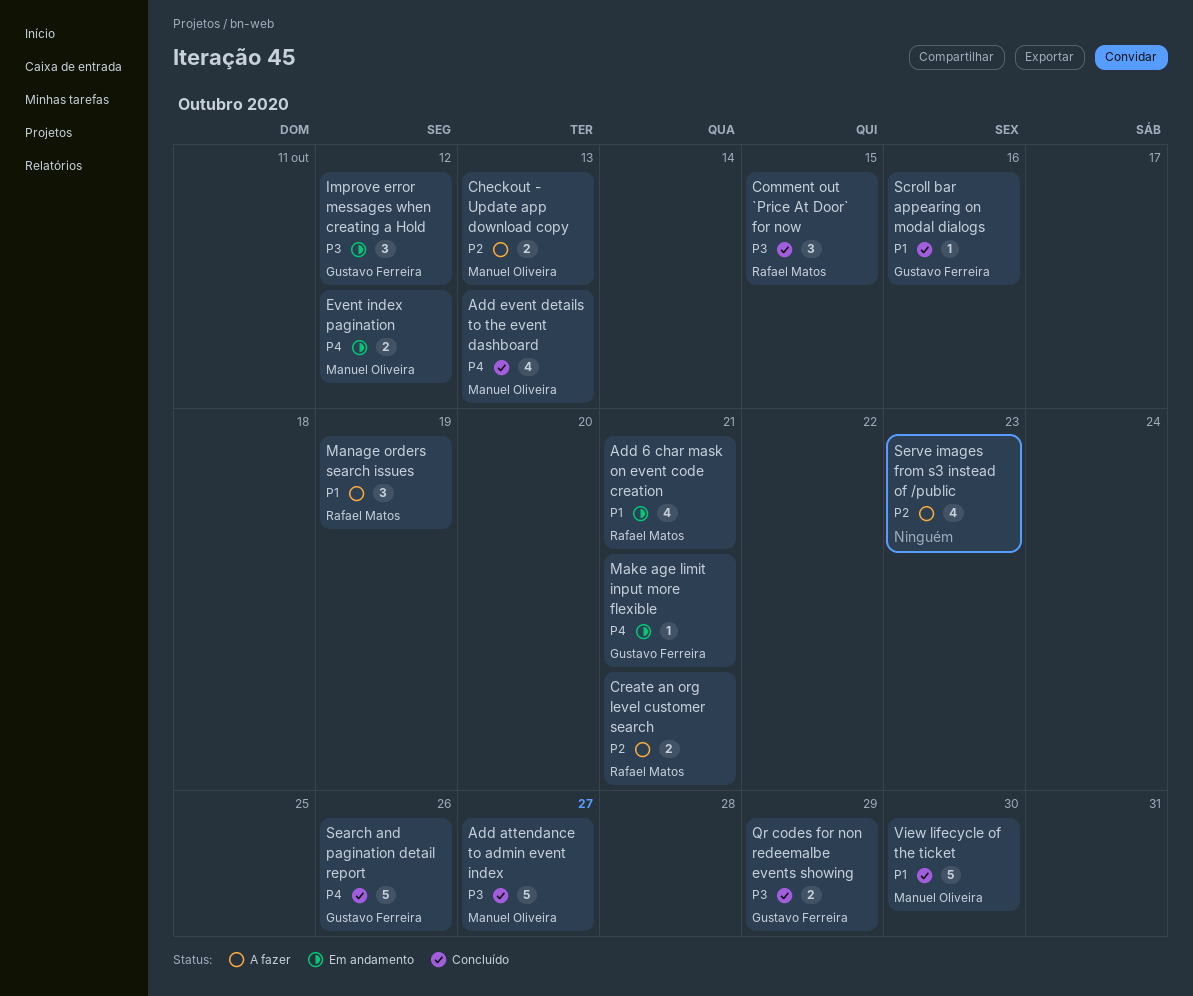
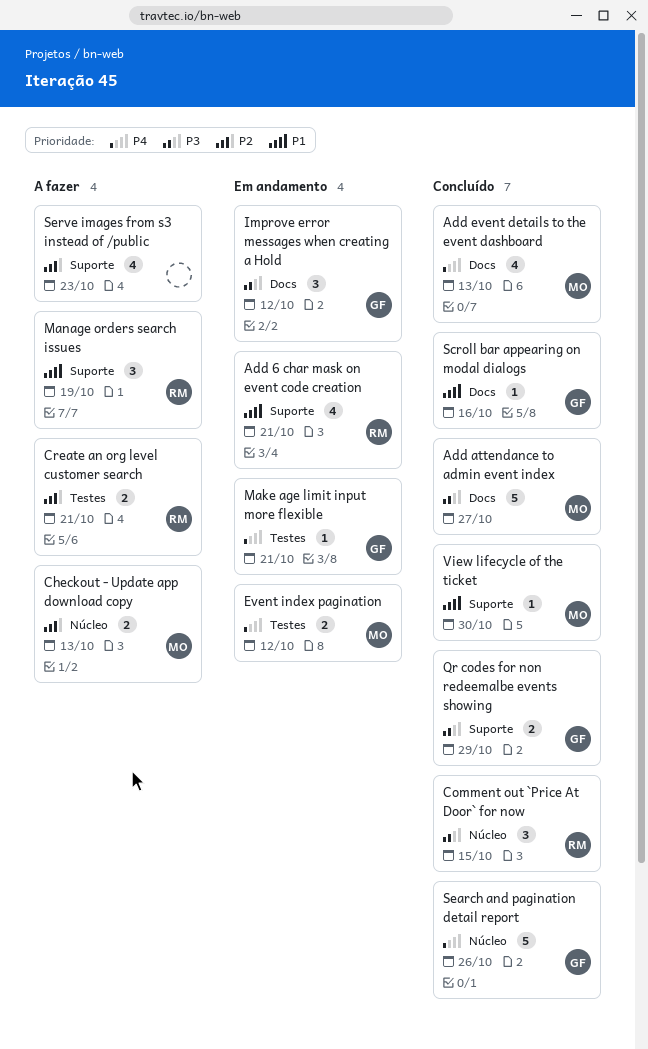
View lifecycle of the ticket, estimate: 5 -> 1

